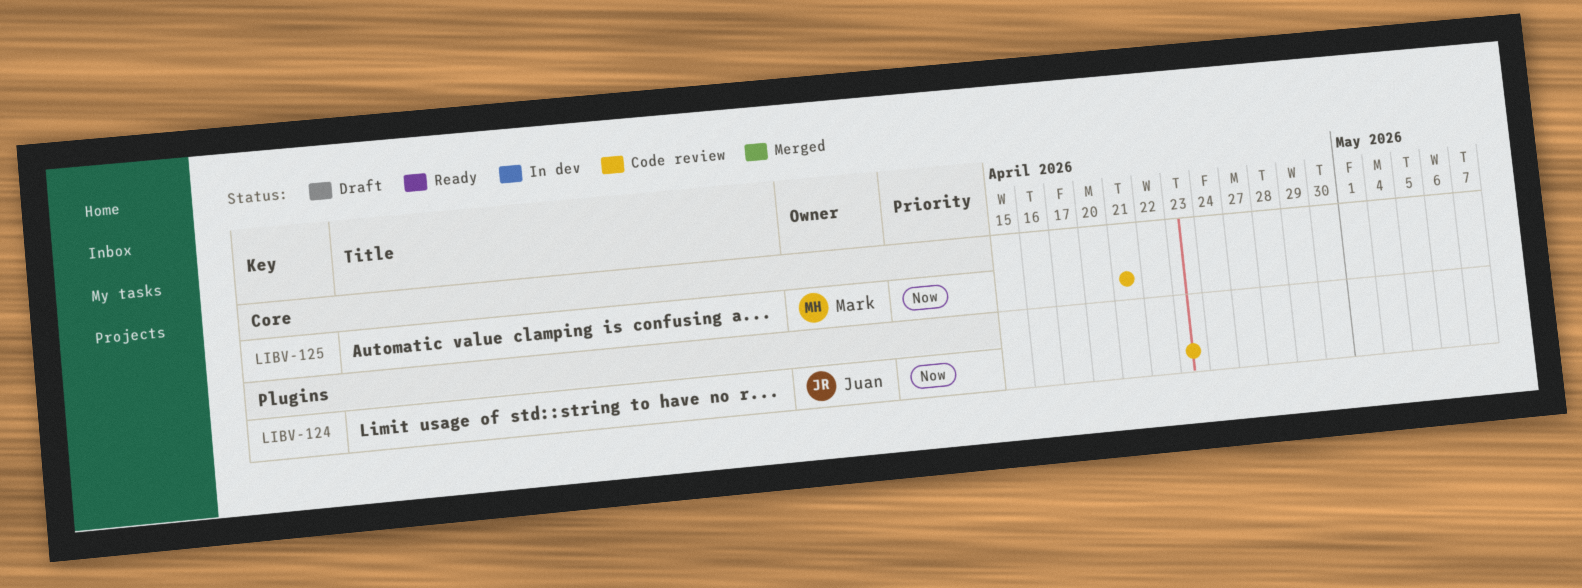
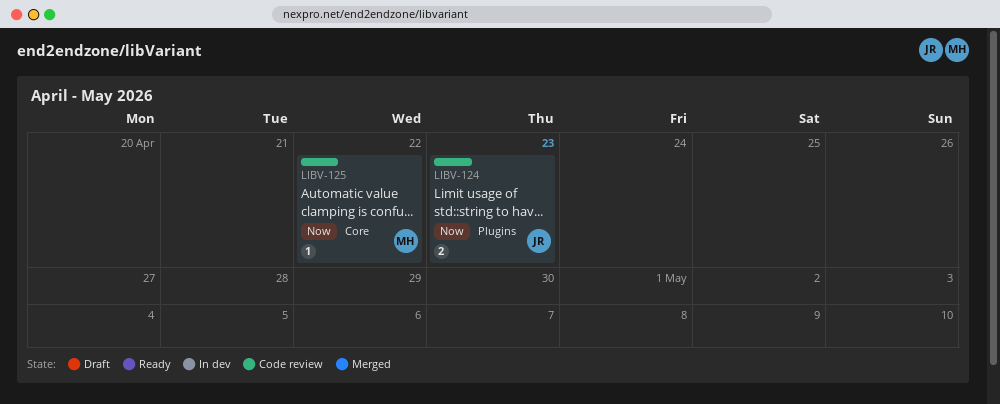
LIBV-125, due: Apr 21 -> Apr 22

